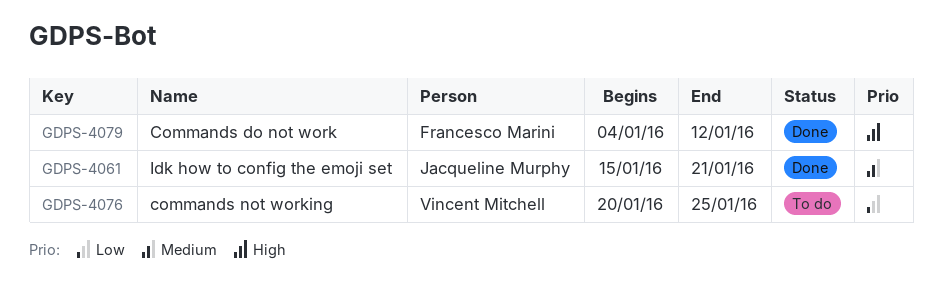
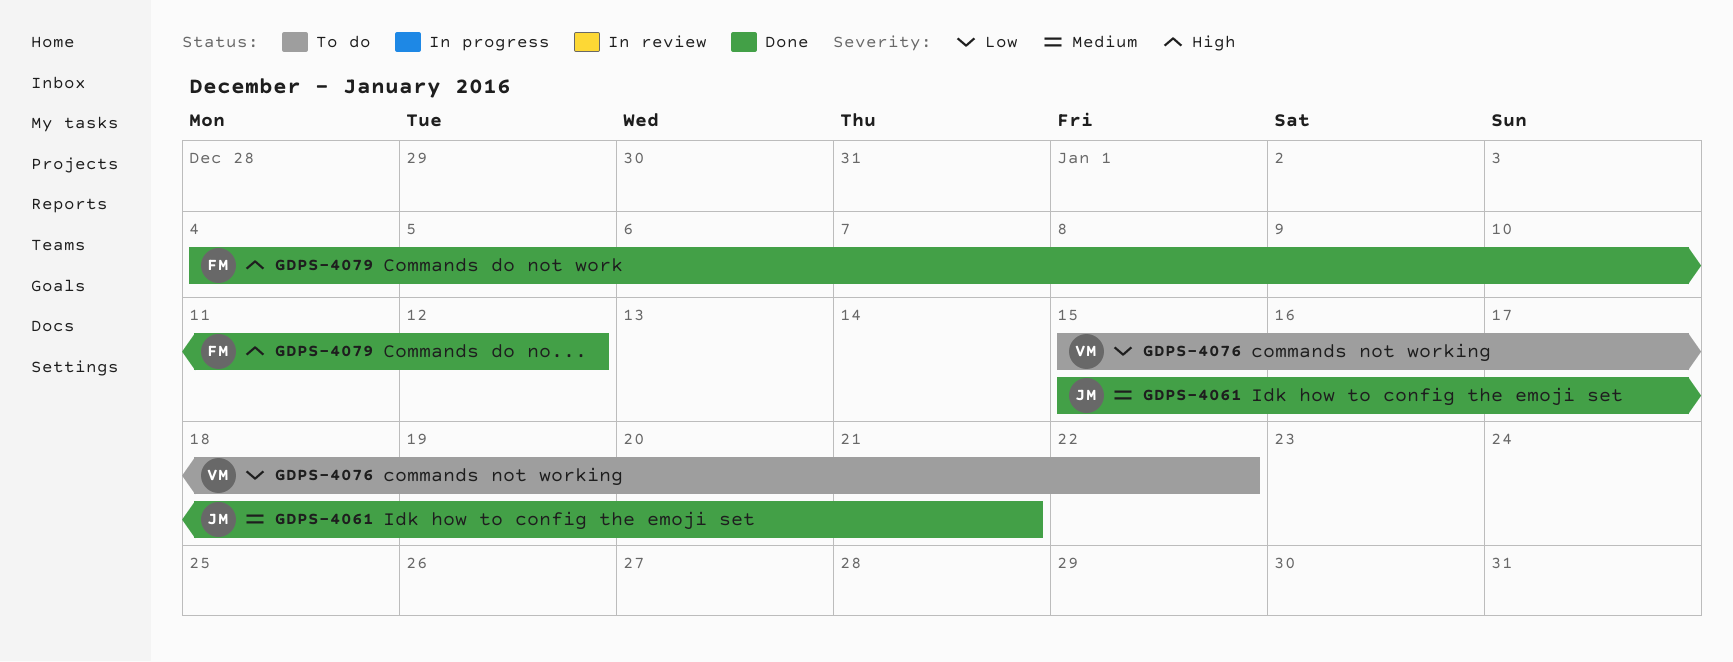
GDPS-4076, start: Jan 20 -> Jan 15
GDPS-4076, due: Jan 25 -> Jan 22

